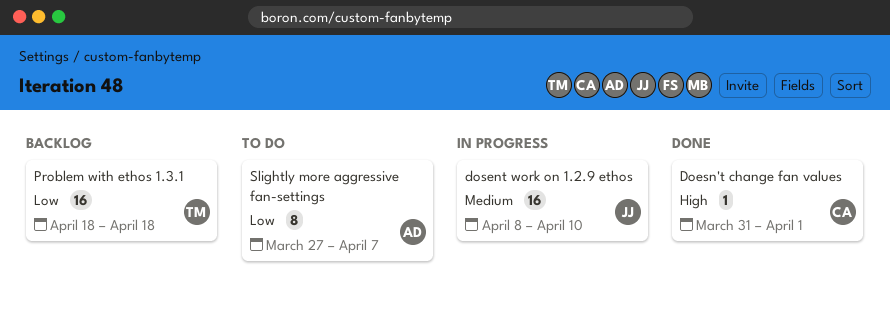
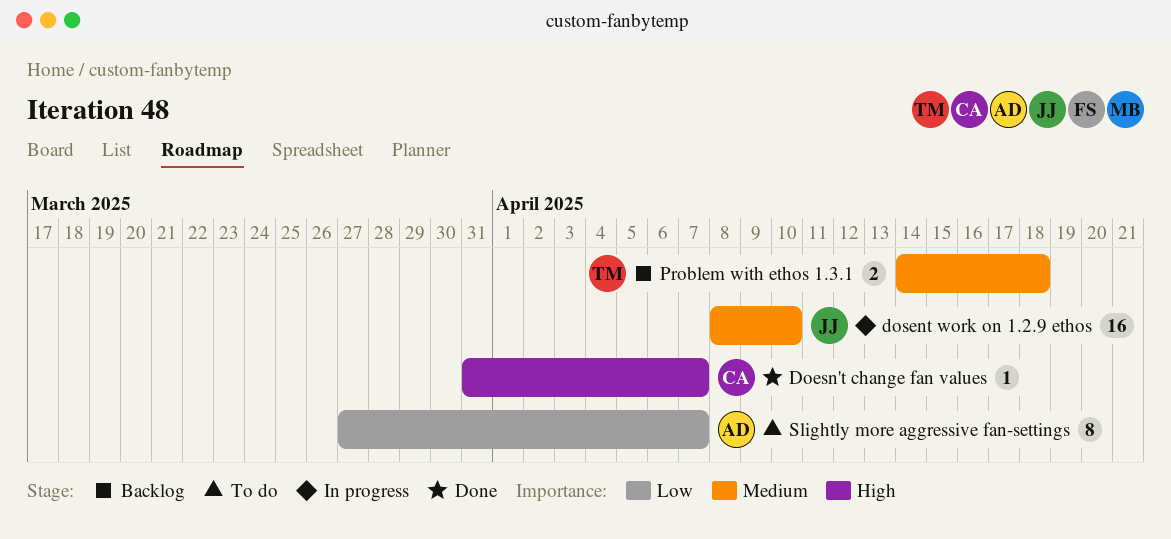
Doesn't change fan values, due: Apr 1 -> Apr 7
Problem with ethos 1.3.1, priority: Low -> Medium
Problem with ethos 1.3.1, estimate: 16 -> 2
Problem with ethos 1.3.1, start: Apr 18 -> Apr 14

